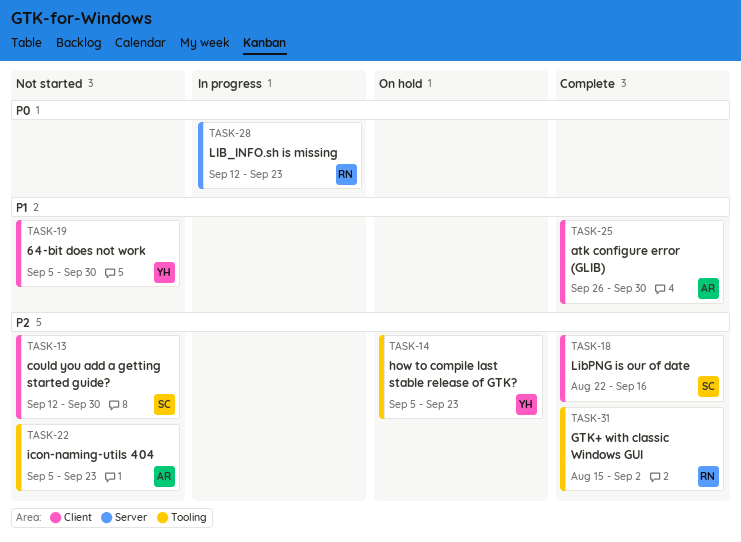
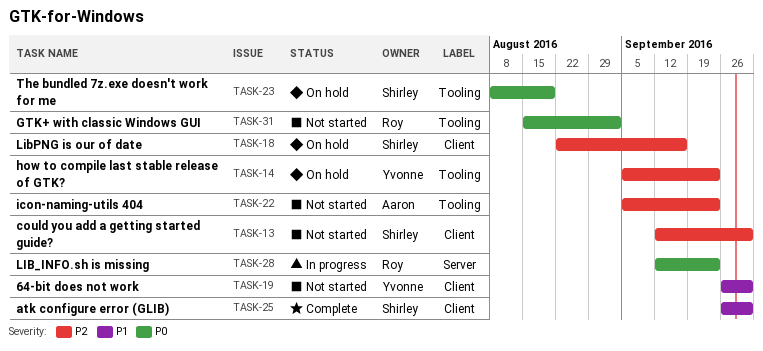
TASK-18, status: Complete -> On hold
TASK-19, start: Sep 5 -> Sep 26
TASK-23: none -> present
TASK-25, owner: Aaron -> Shirley
TASK-31, status: Complete -> Not started
TASK-31, priority: P2 -> P0

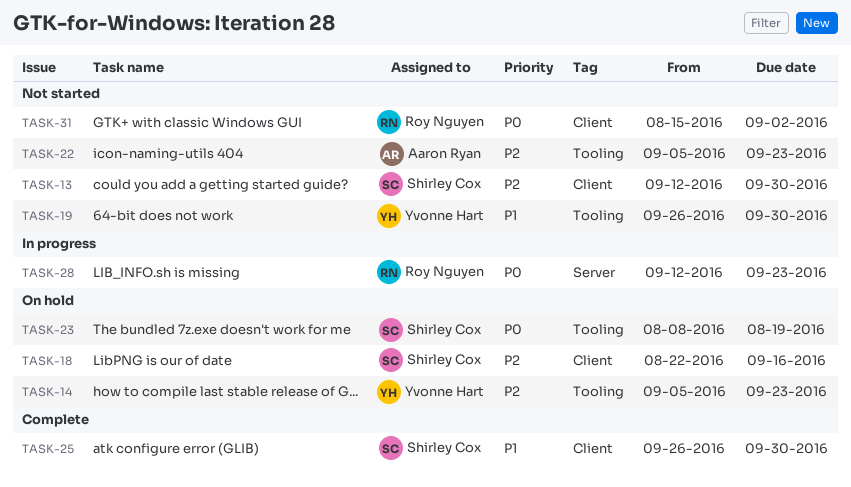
TASK-19, label: Client -> Tooling
TASK-31, label: Tooling -> Client

